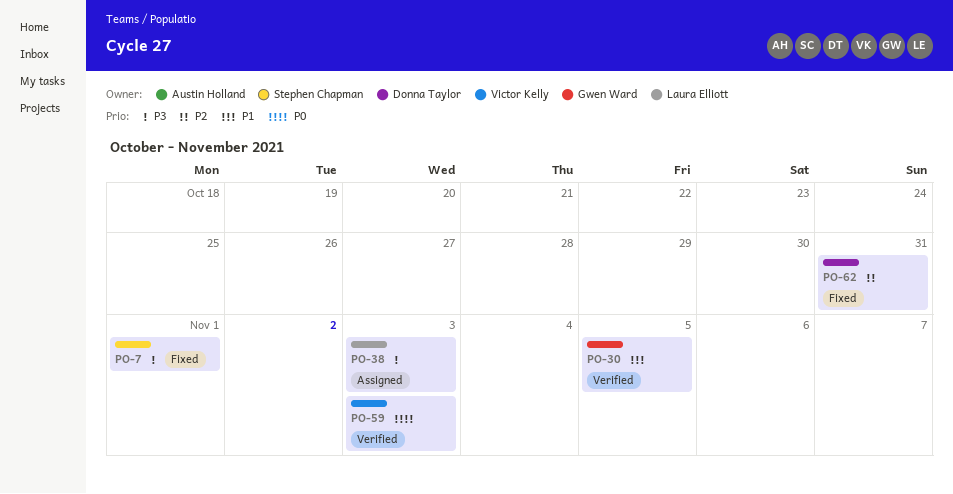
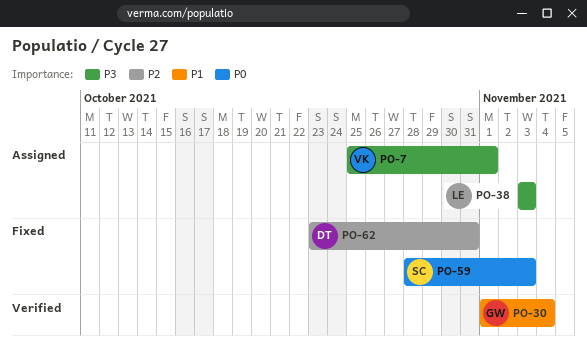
PO-7, status: Fixed -> Assigned
PO-7, owner: Stephen Chapman -> Victor Kelly
PO-30, due: Nov 5 -> Nov 4
PO-59, status: Verified -> Fixed
PO-59, owner: Victor Kelly -> Stephen Chapman

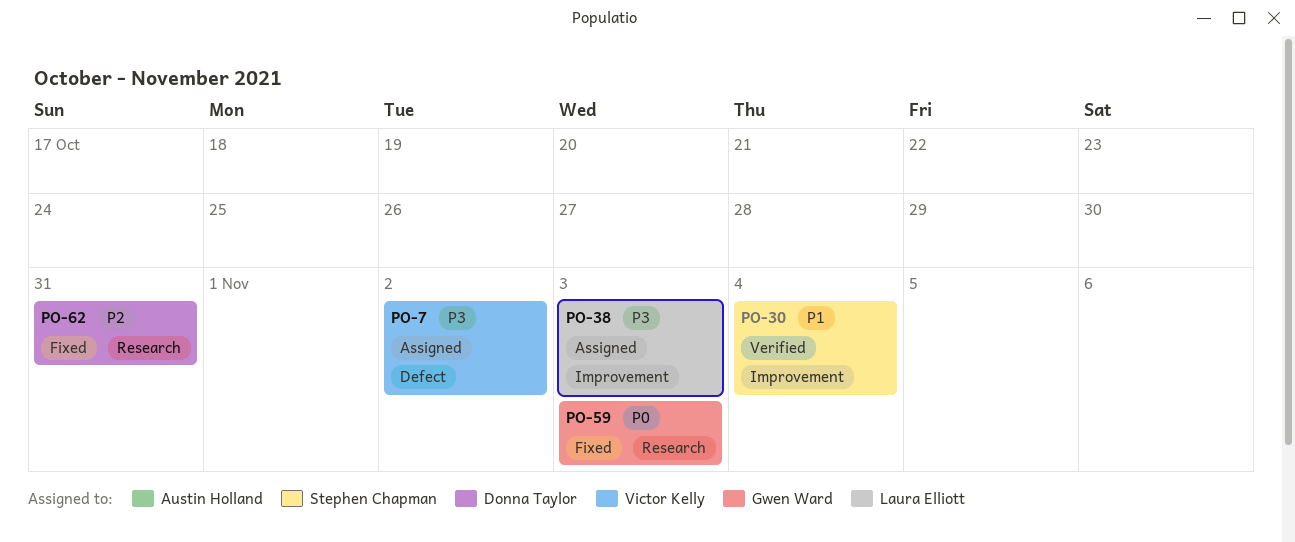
PO-7, due: Nov 1 -> Nov 2
PO-30, owner: Gwen Ward -> Stephen Chapman
PO-59, owner: Stephen Chapman -> Gwen Ward

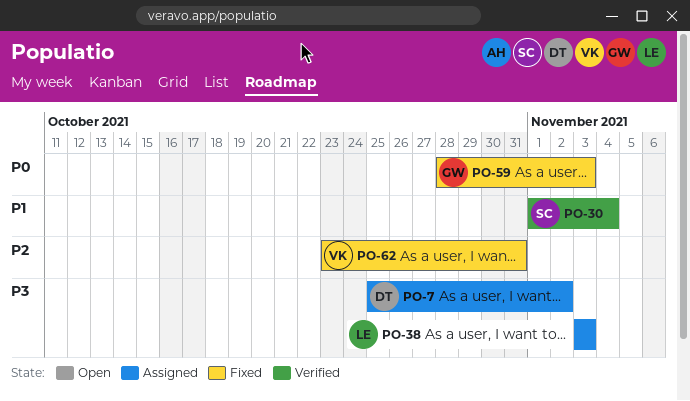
PO-7, owner: Victor Kelly -> Donna Taylor
PO-62, owner: Donna Taylor -> Victor Kelly

